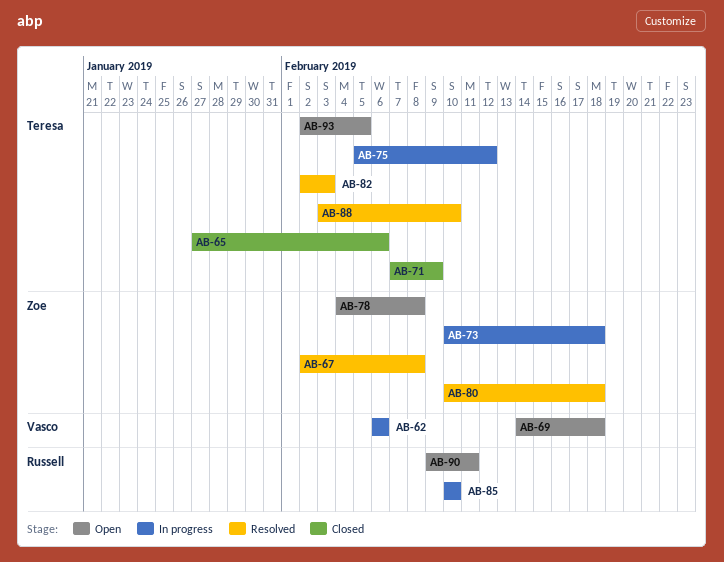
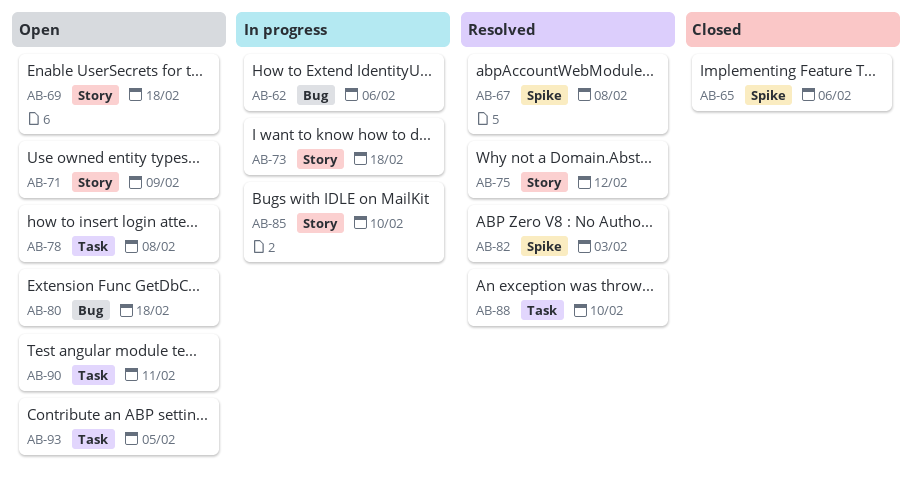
AB-71, status: Closed -> Open
AB-75, status: In progress -> Resolved
AB-80, status: Resolved -> Open

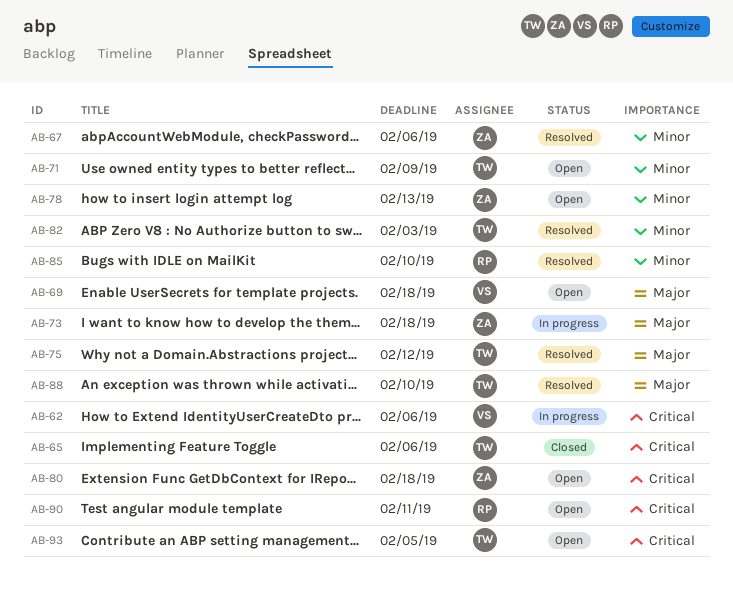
AB-67, due: Feb 8 -> Feb 6
AB-78, due: Feb 8 -> Feb 13
AB-85, status: In progress -> Resolved

